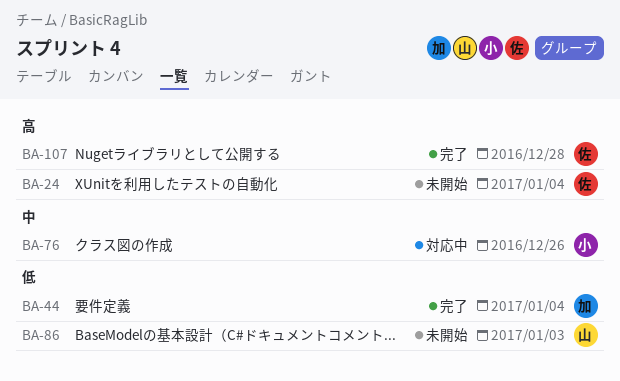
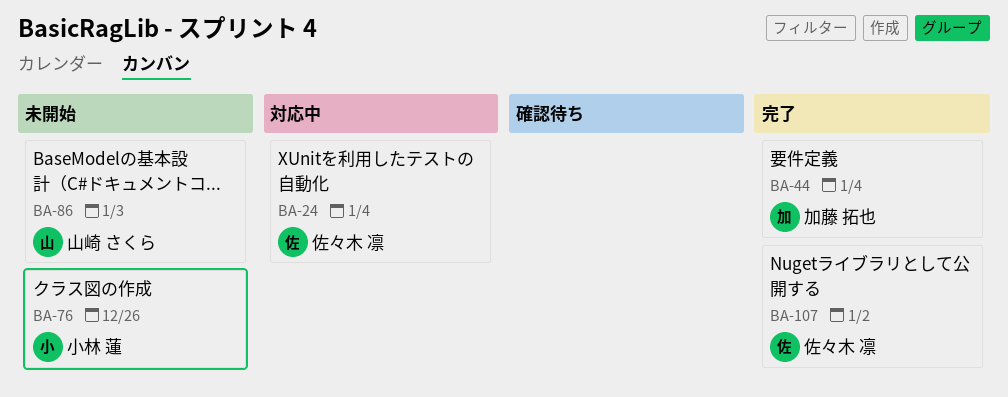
BA-24, status: 未開始 -> 対応中
BA-76, status: 対応中 -> 未開始
BA-107, due: Dec 28 -> Jan 2

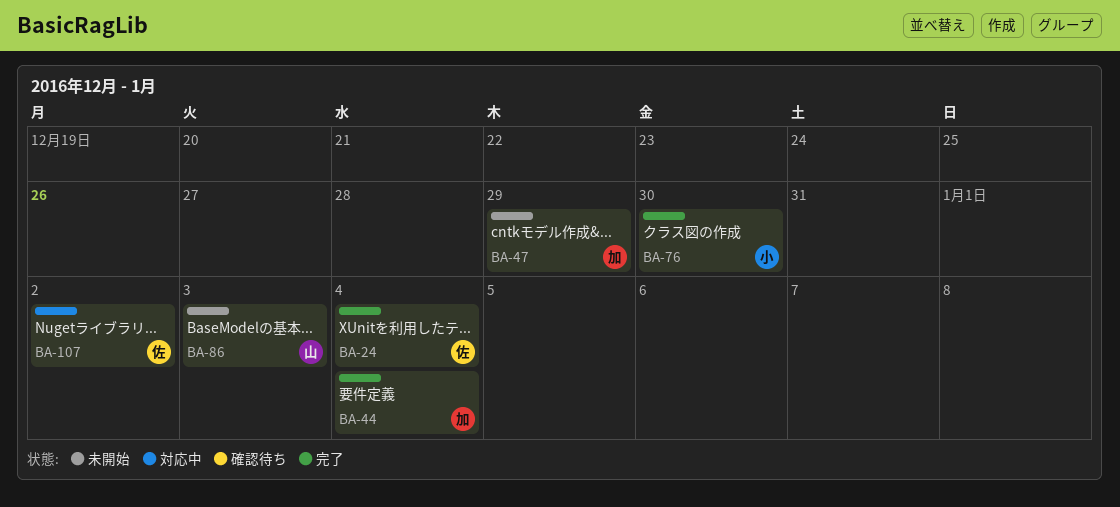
BA-24, status: 対応中 -> 完了
BA-47: none -> present
BA-76, status: 未開始 -> 完了
BA-76, due: Dec 26 -> Dec 30
BA-107, status: 完了 -> 対応中

